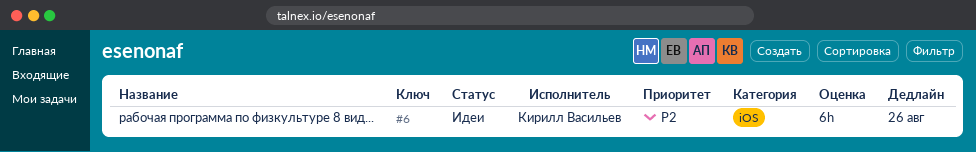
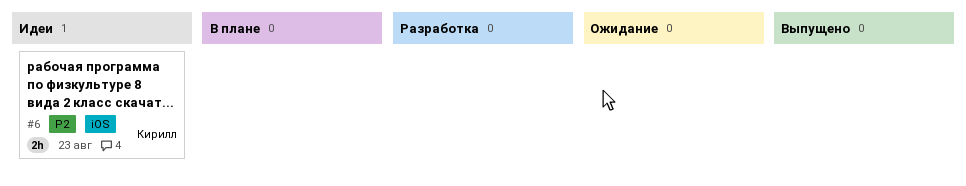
#6, estimate: 6h -> 2h
#6, due: Aug 26 -> Aug 23

